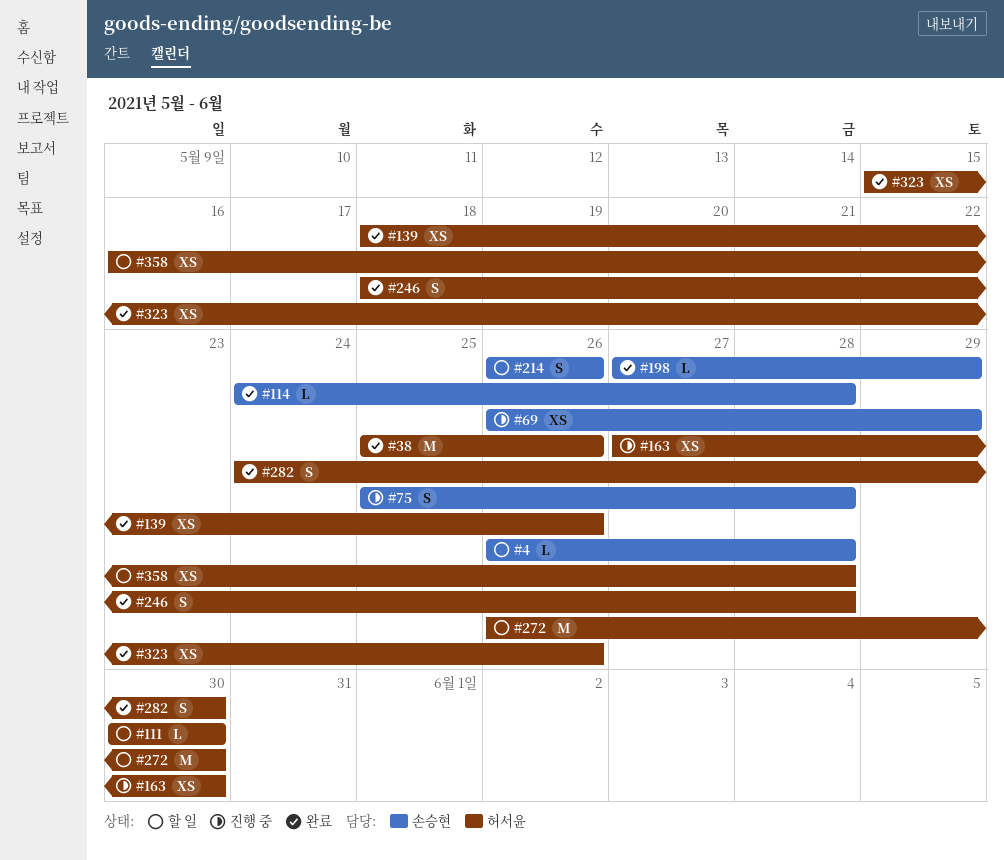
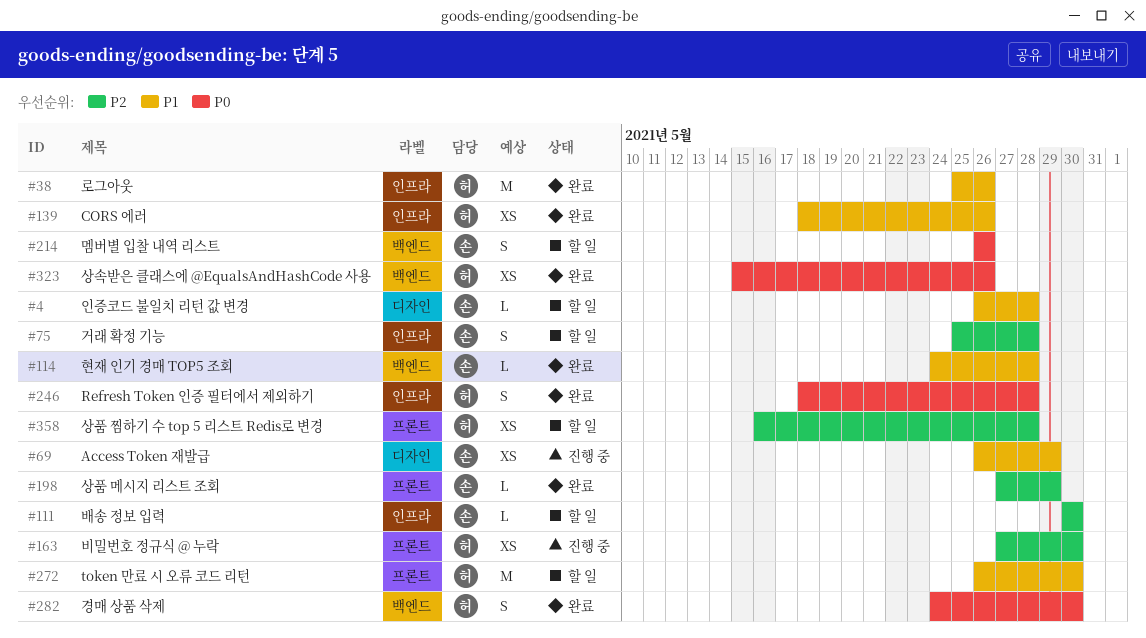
#75, status: 진행 중 -> 할 일
#111, owner: 허서윤 -> 손승현

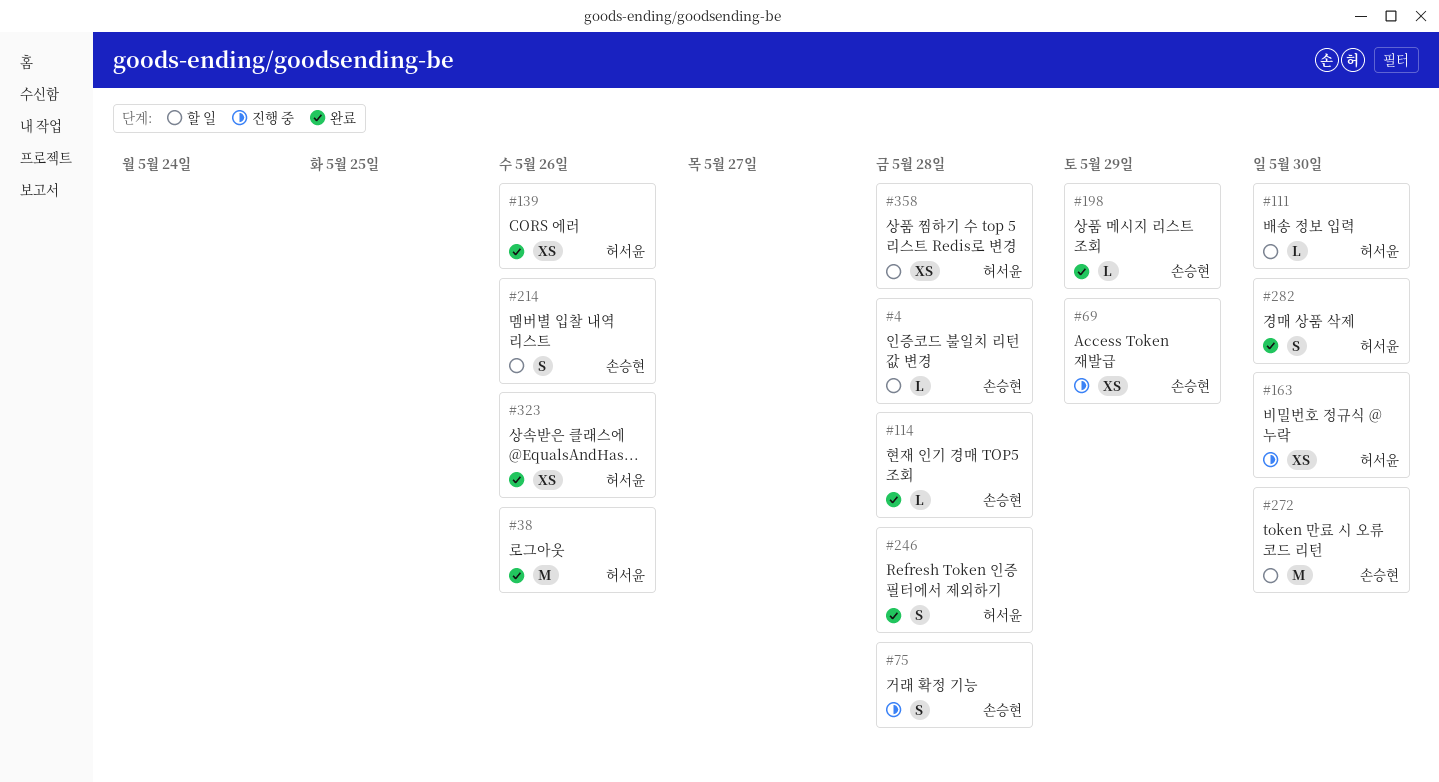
#75, status: 할 일 -> 진행 중
#111, owner: 손승현 -> 허서윤
#272, owner: 허서윤 -> 손승현

